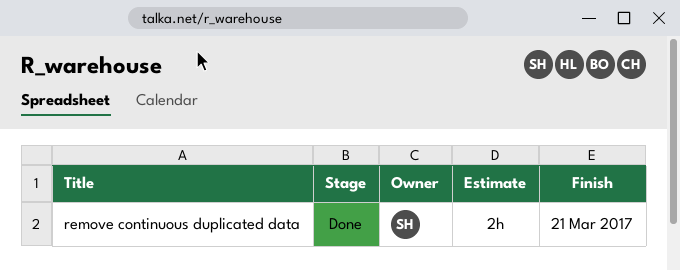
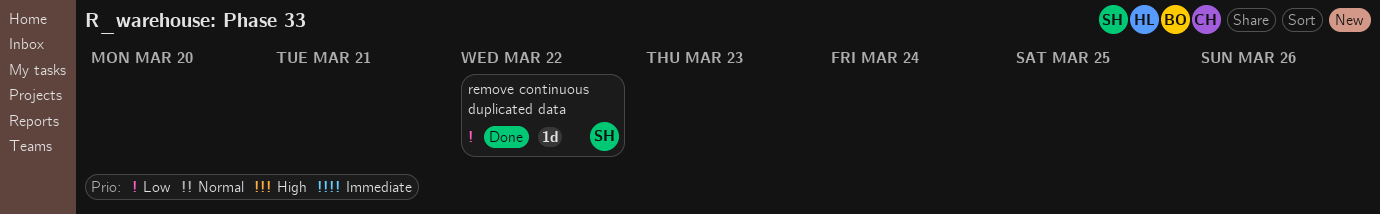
remove continuous duplicated data, estimate: 2h -> 1d
remove continuous duplicated data, due: Mar 21 -> Mar 22

